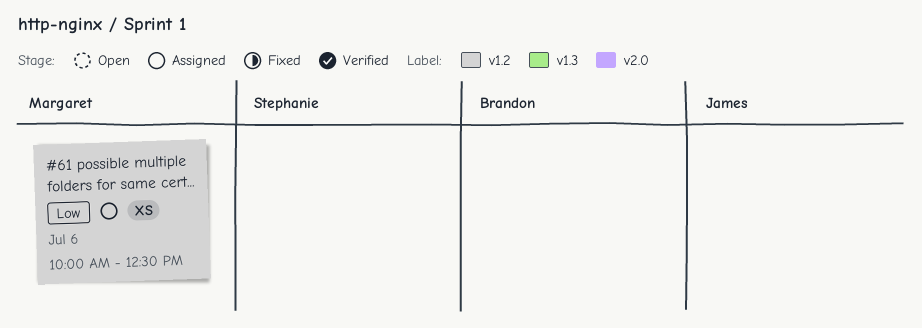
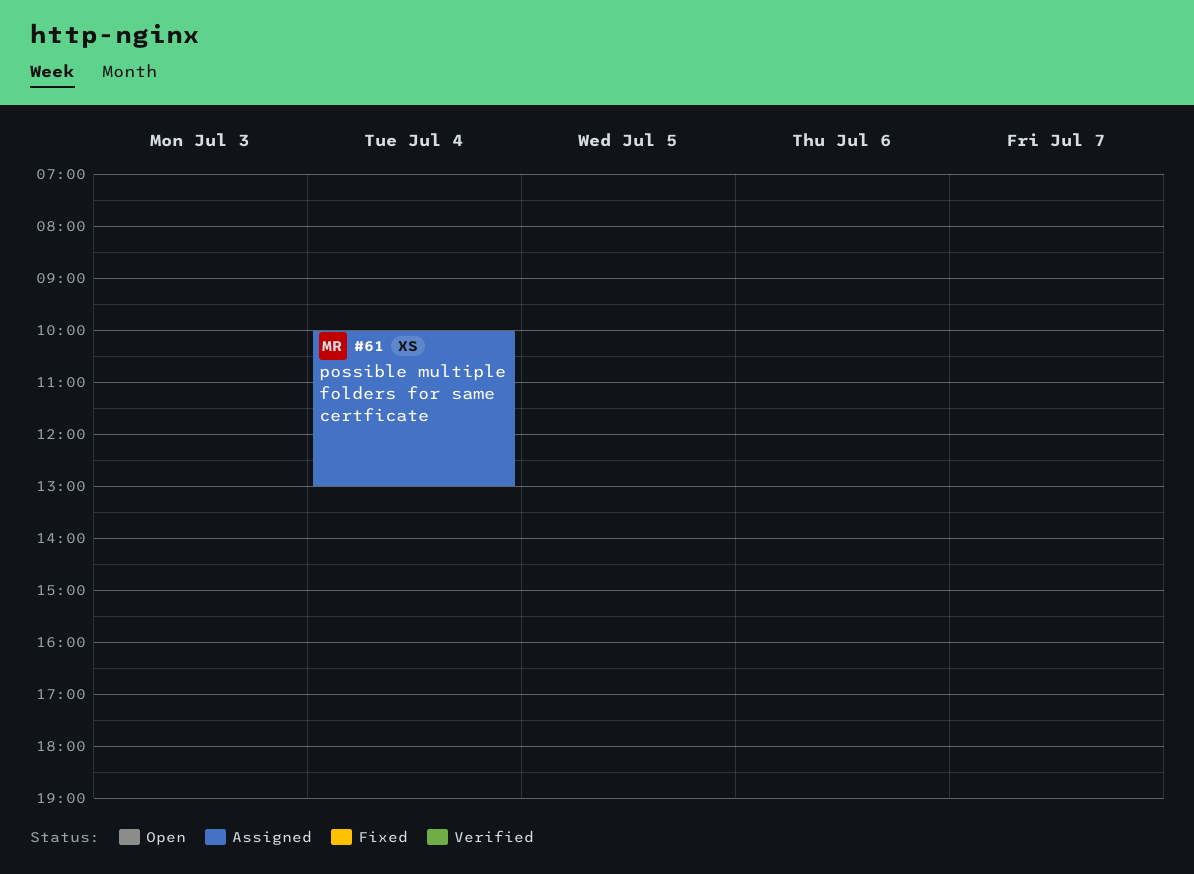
#61, day: Jul 6 -> Jul 4
#61, ends: 12:30 -> 13:00

